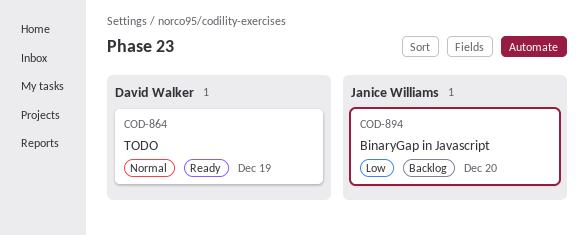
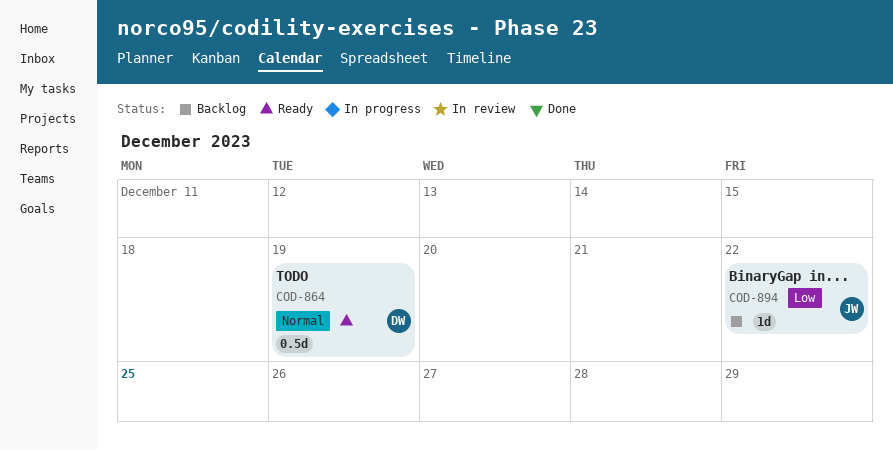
COD-894, due: Dec 20 -> Dec 22

